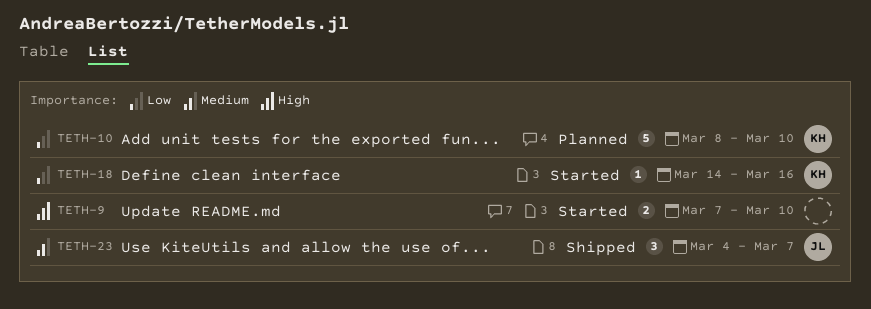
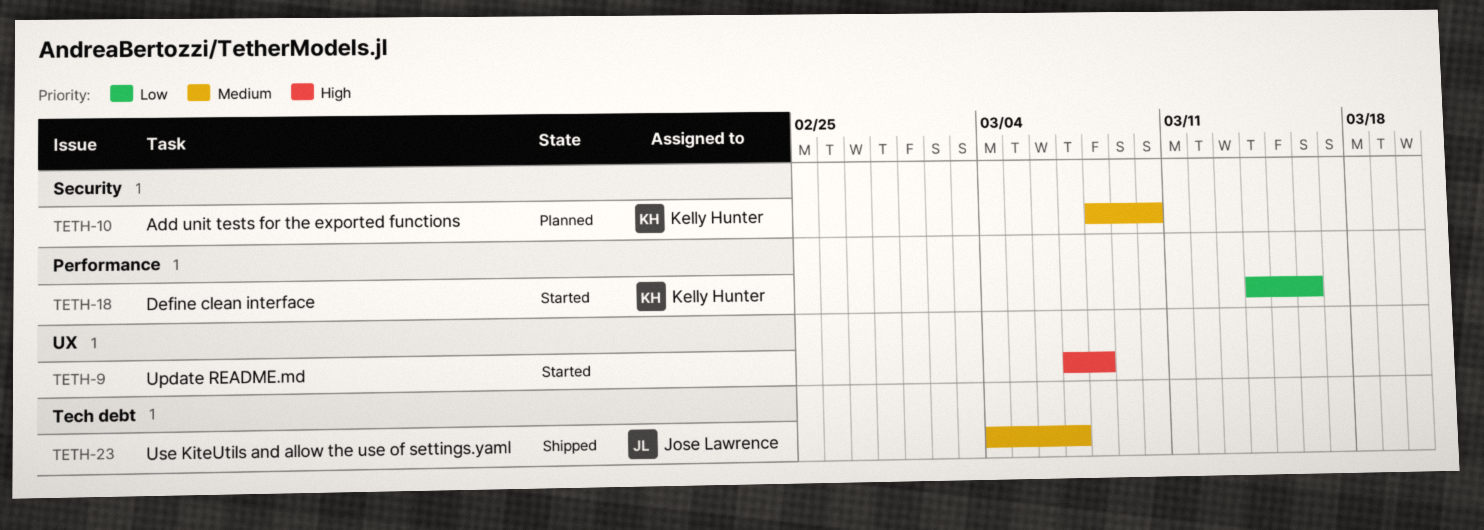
TETH-9, due: Mar 10 -> Mar 8
TETH-10, priority: Low -> Medium

